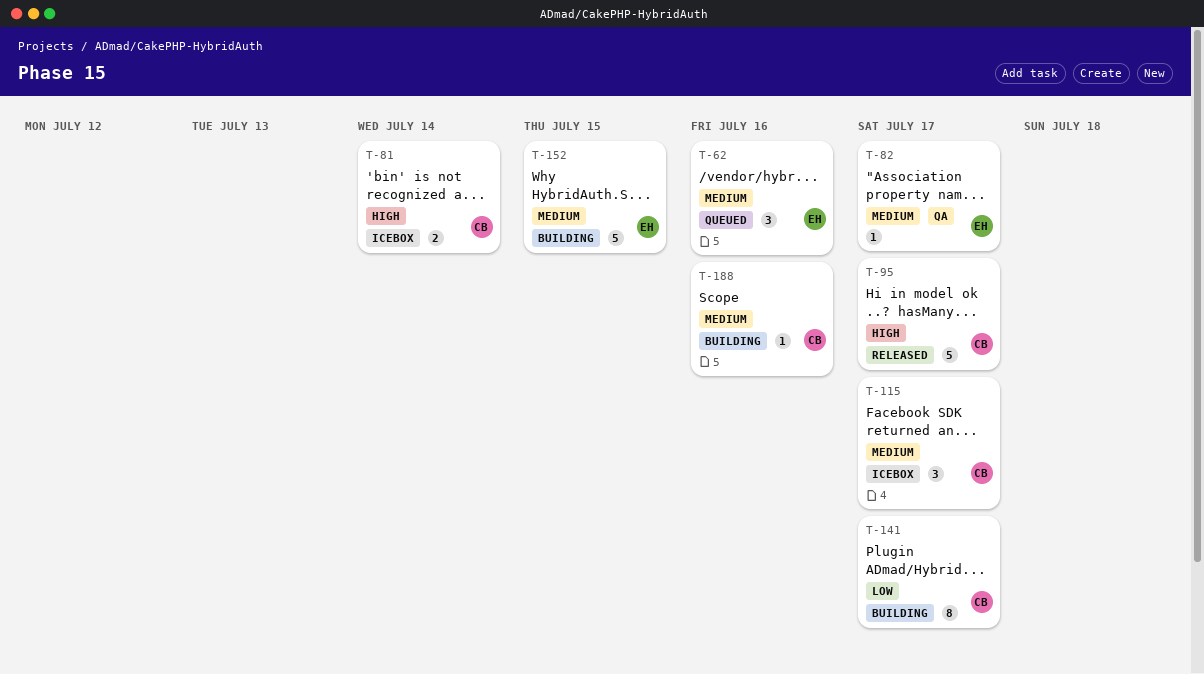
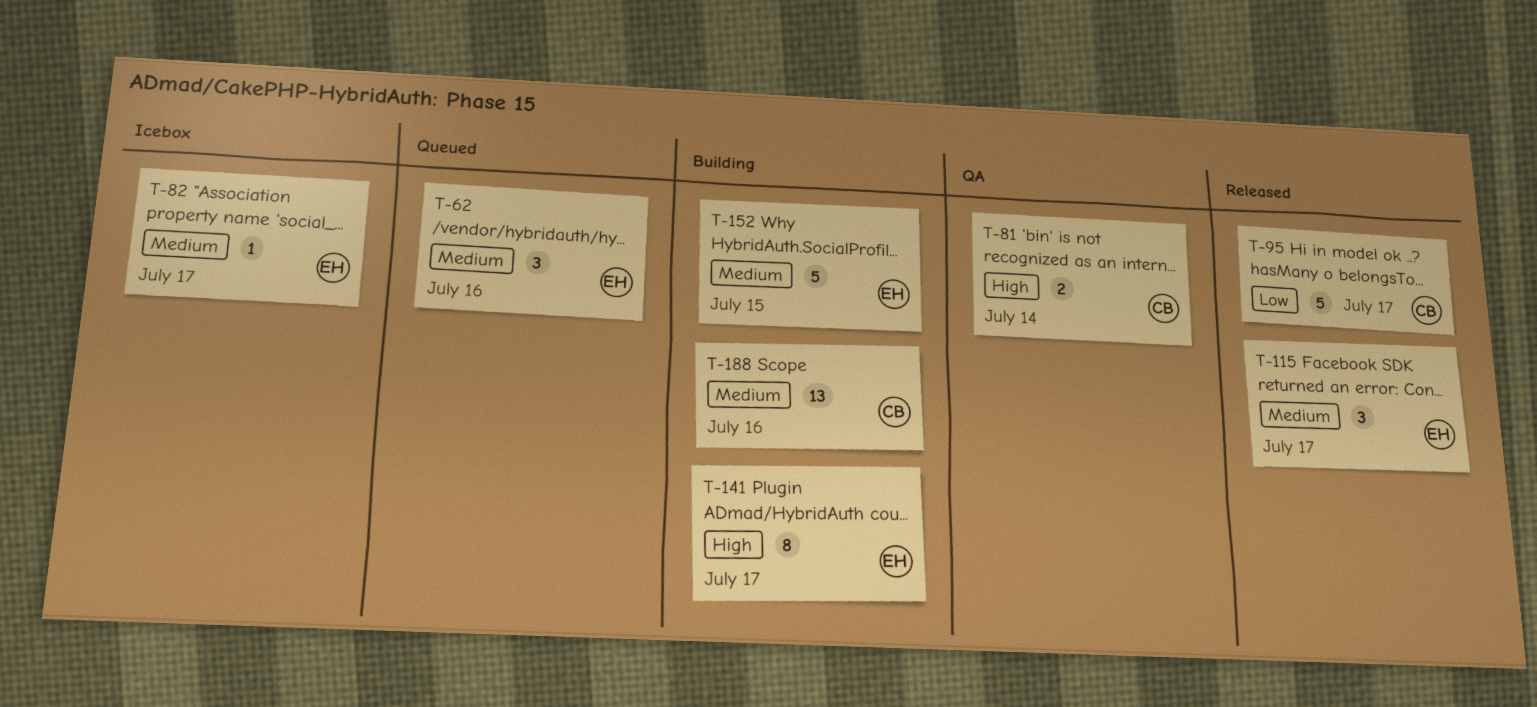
T-81, status: Icebox -> QA
T-82, status: QA -> Icebox
T-95, priority: High -> Low
T-115, status: Icebox -> Released
T-115, owner: CB -> EH
T-141, owner: CB -> EH
T-141, priority: Low -> High
T-188, estimate: 1 -> 13

